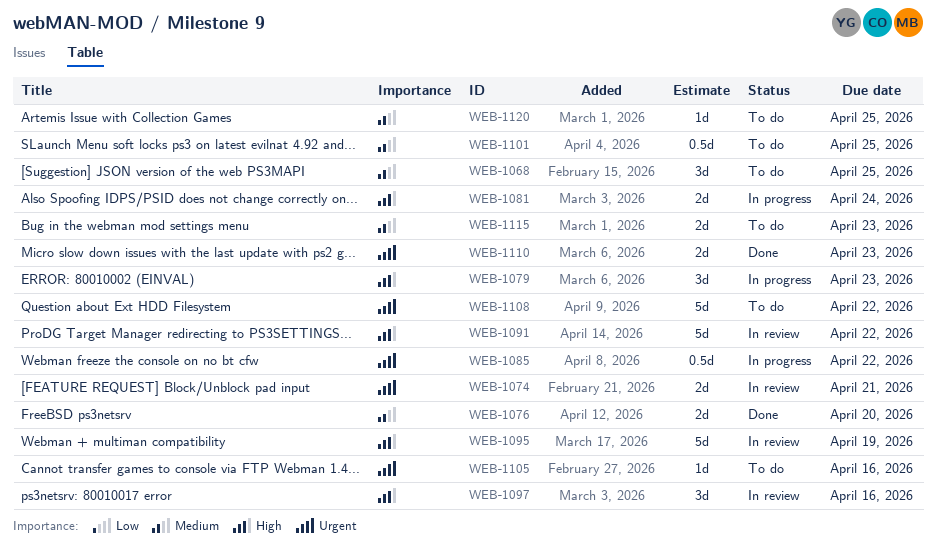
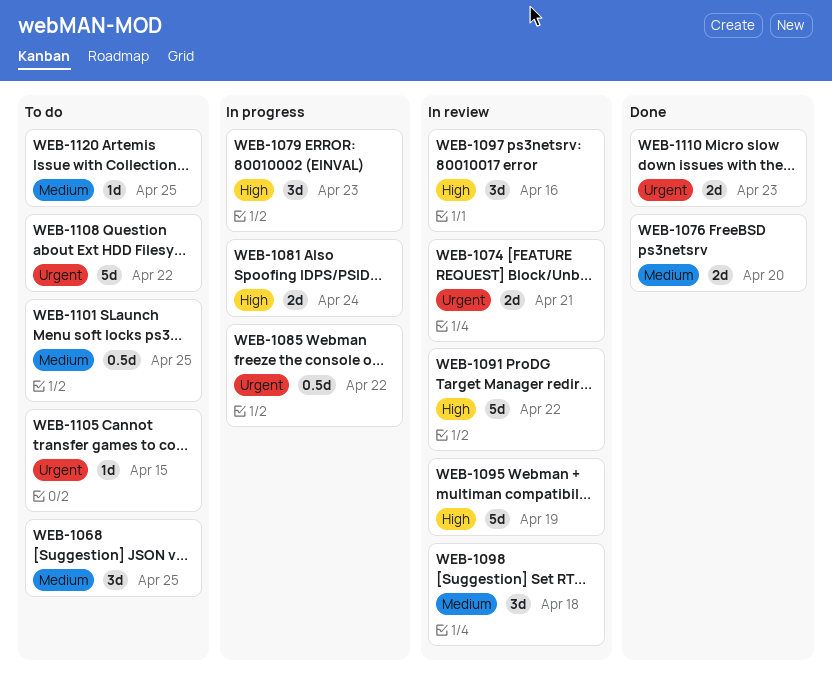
WEB-1098: none -> present
WEB-1105, due: Apr 16 -> Apr 15
WEB-1115: present -> none

